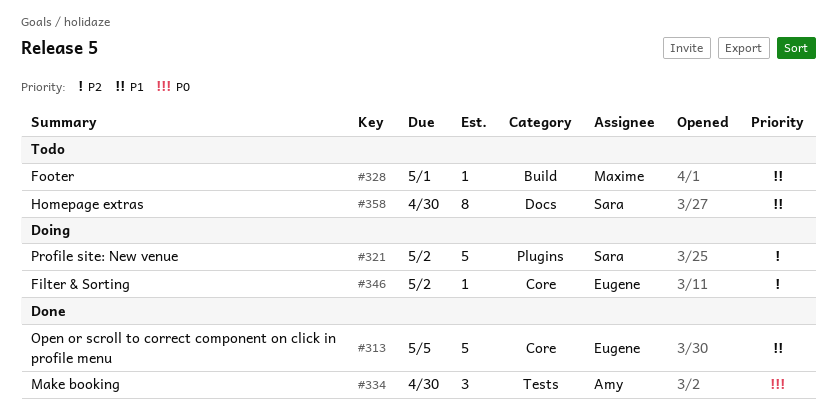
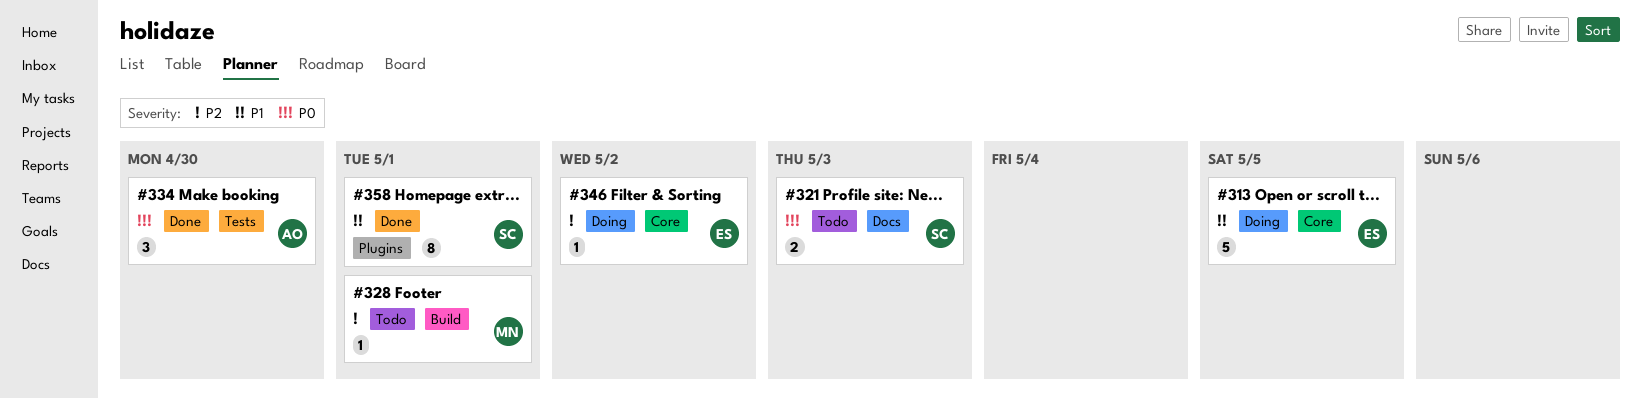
#313, status: Done -> Doing
#321, status: Doing -> Todo
#321, priority: P2 -> P0
#321, label: Plugins -> Docs
#321, estimate: 5 -> 2
#321, due: May 2 -> May 3
#328, priority: P1 -> P2
#358, status: Todo -> Done
#358, label: Docs -> Plugins
#358, due: Apr 30 -> May 1

